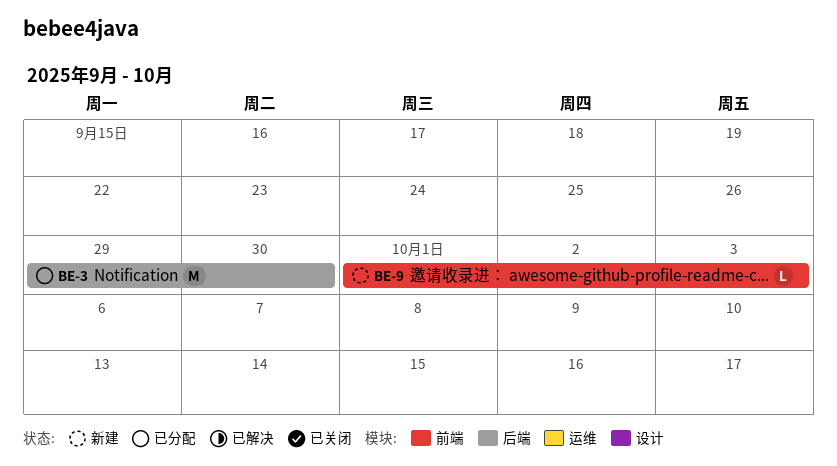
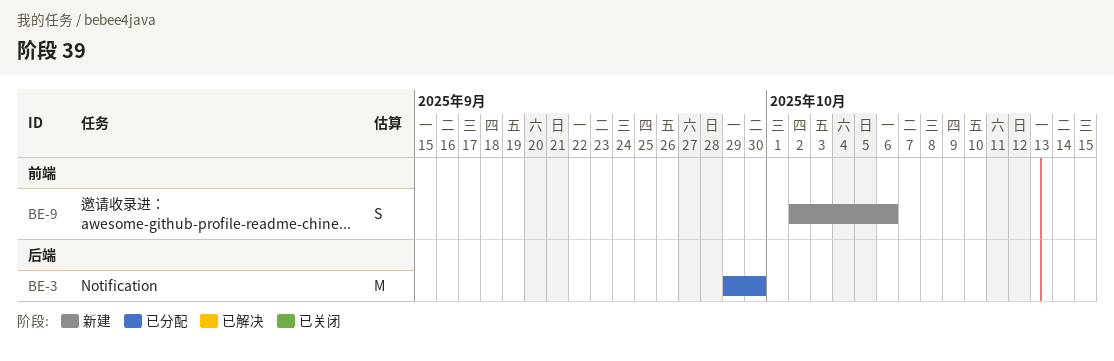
BE-9, estimate: L -> S
BE-9, start: Oct 1 -> Oct 2
BE-9, due: Oct 3 -> Oct 6

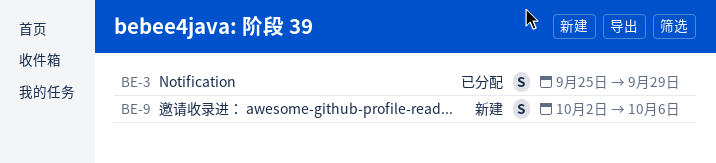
BE-3, estimate: M -> S
BE-3, start: Sep 29 -> Sep 25
BE-3, due: Sep 30 -> Sep 29

